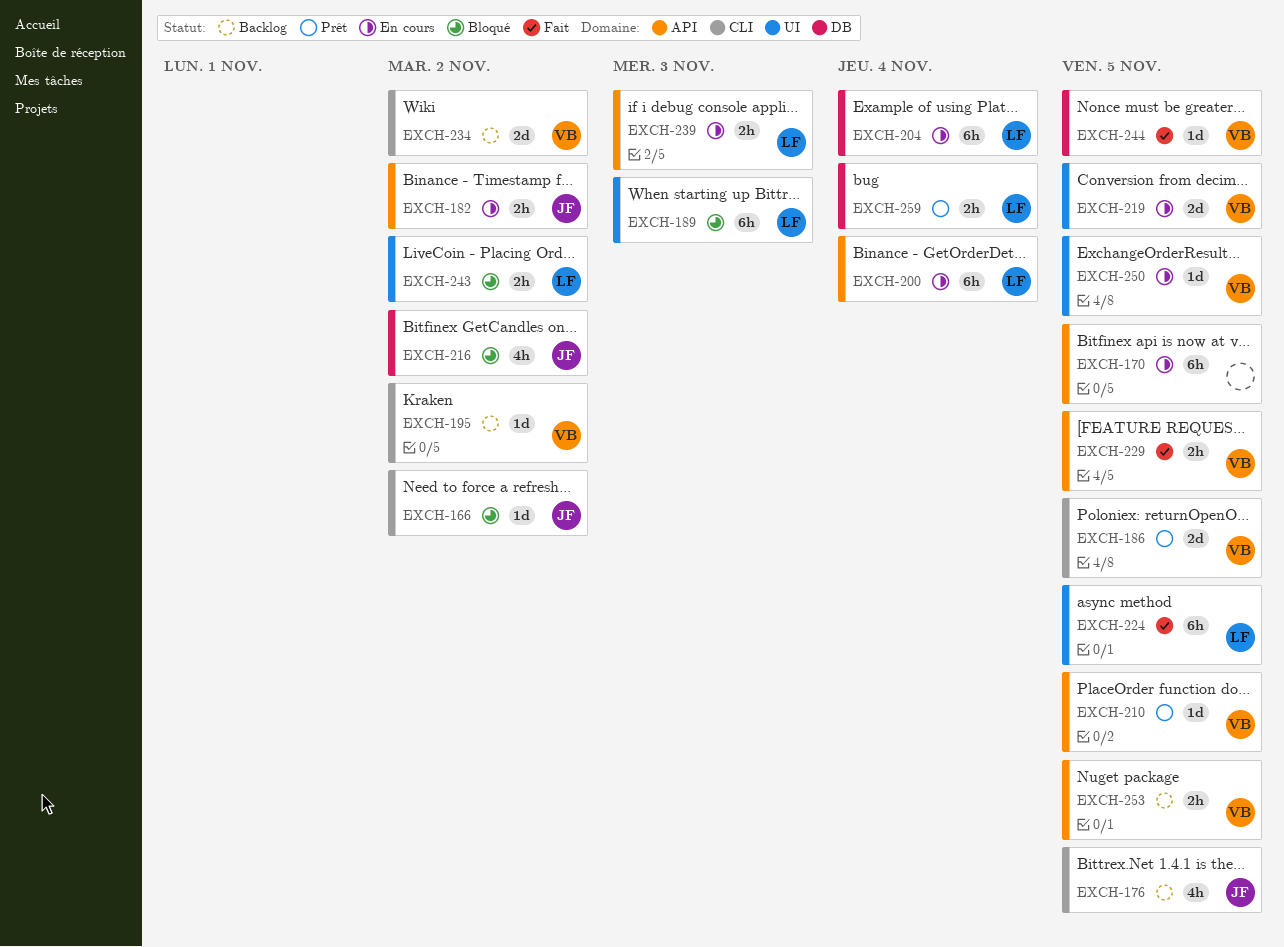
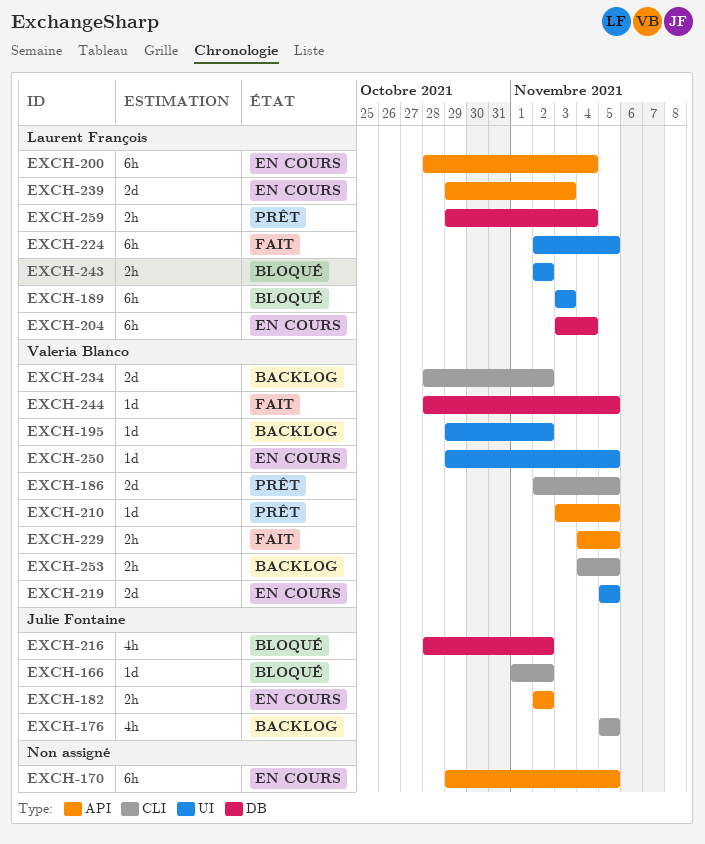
EXCH-195, label: CLI -> UI
EXCH-239, estimate: 2h -> 2d
EXCH-253, label: API -> CLI

